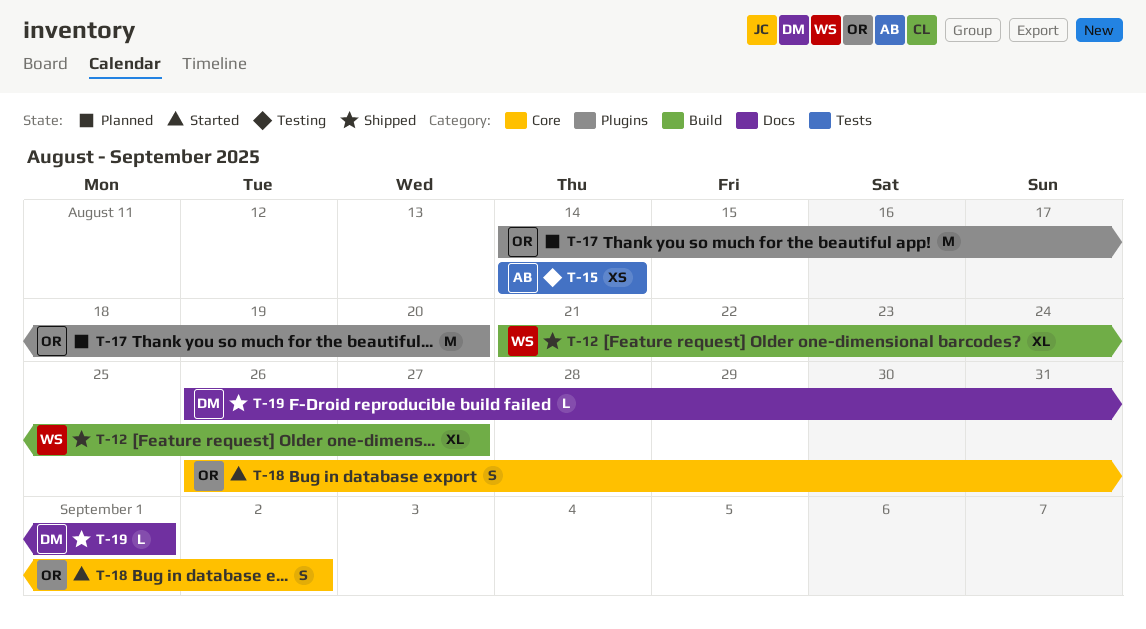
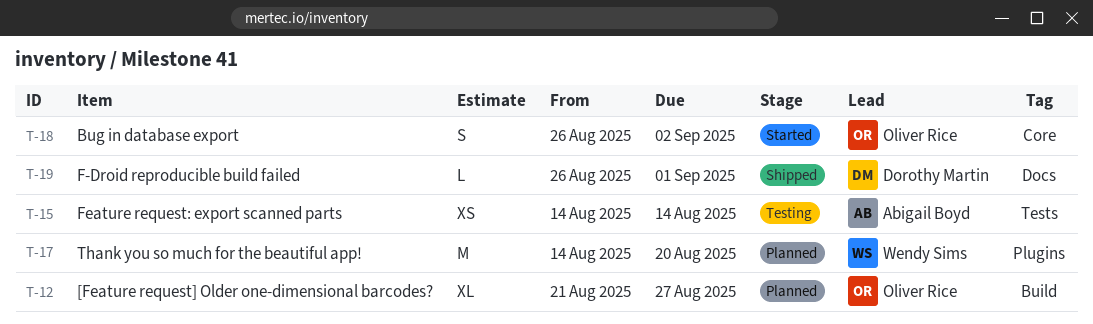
T-12, status: Shipped -> Planned
T-12, owner: Wendy Sims -> Oliver Rice
T-17, owner: Oliver Rice -> Wendy Sims

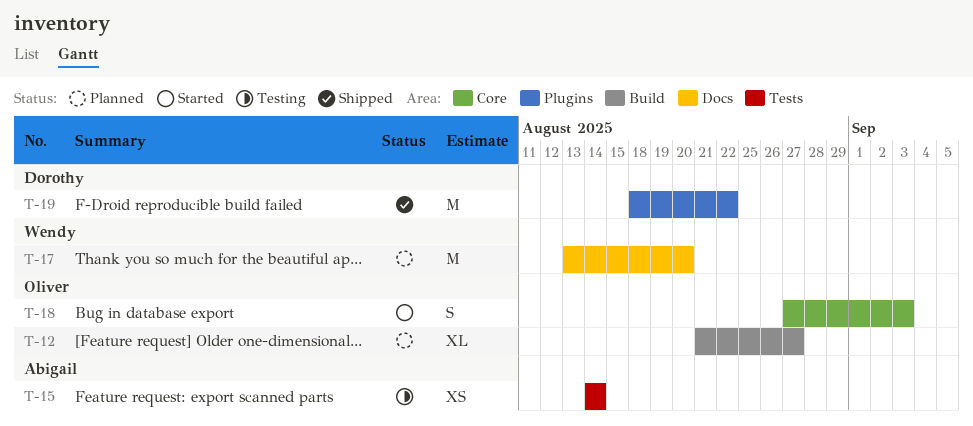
T-17, label: Plugins -> Docs
T-17, start: Aug 14 -> Aug 13
T-18, start: Aug 26 -> Aug 27
T-18, due: Sep 2 -> Sep 3
T-19, label: Docs -> Plugins
T-19, estimate: L -> M
T-19, start: Aug 26 -> Aug 18
T-19, due: Sep 1 -> Aug 22

